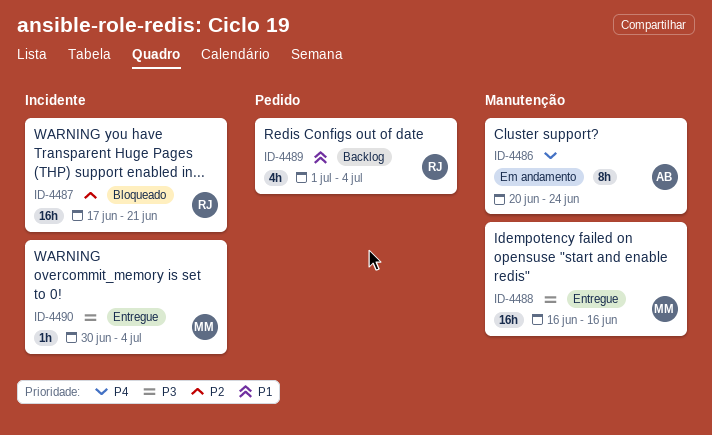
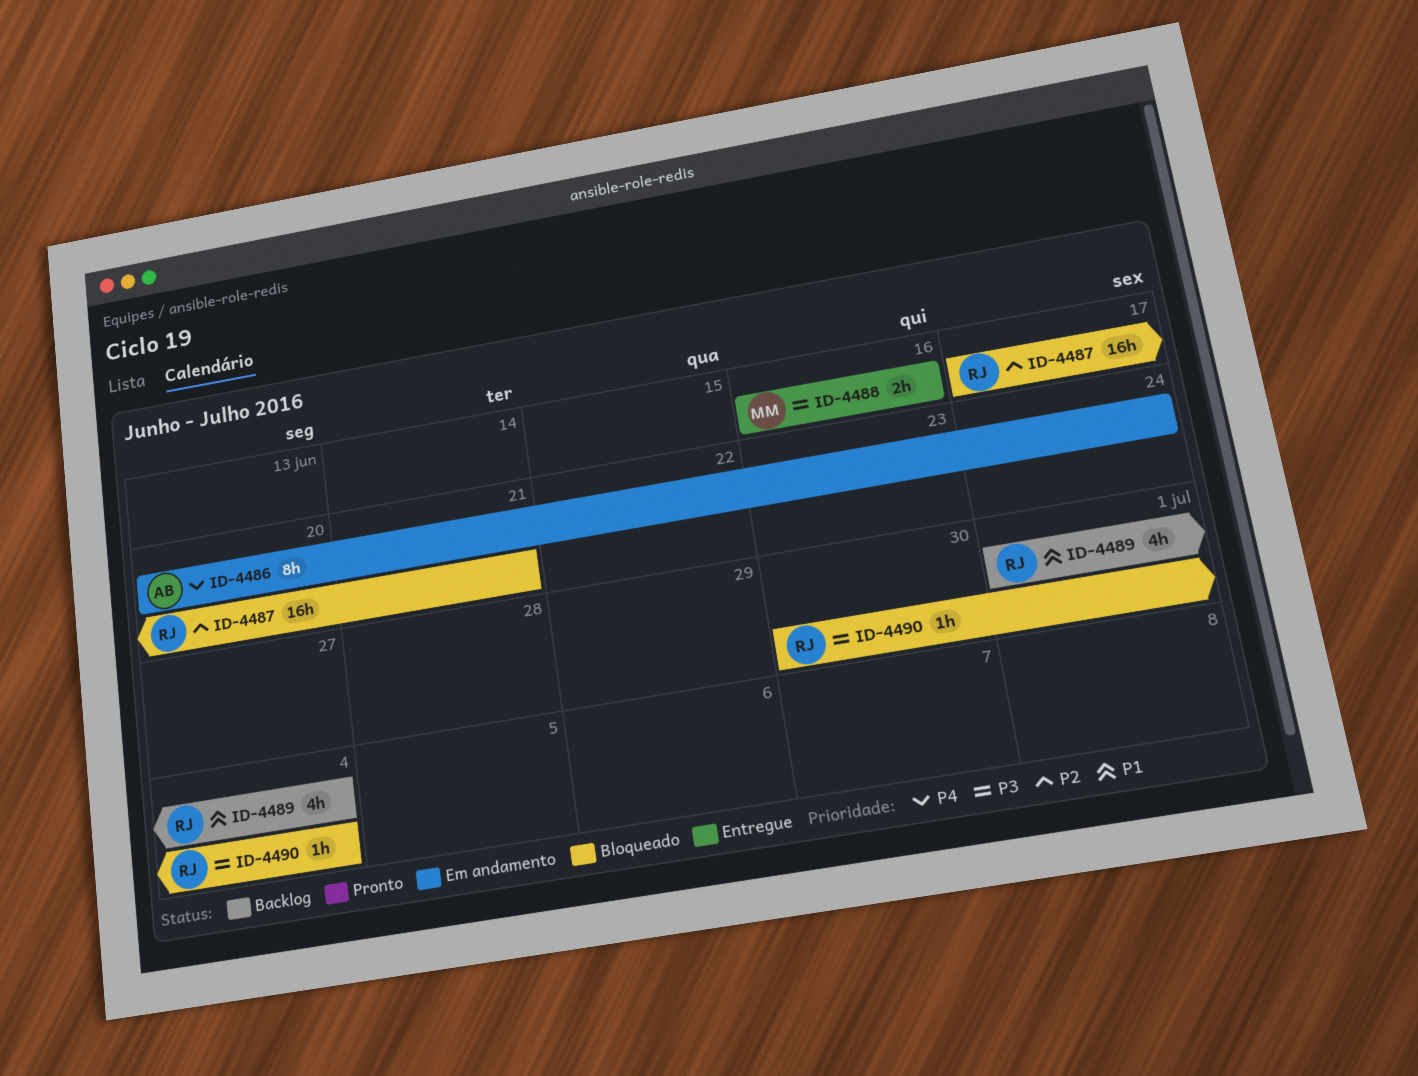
ID-4488, estimate: 16h -> 2h
ID-4490, status: Entregue -> Bloqueado
ID-4490, owner: MM -> RJ

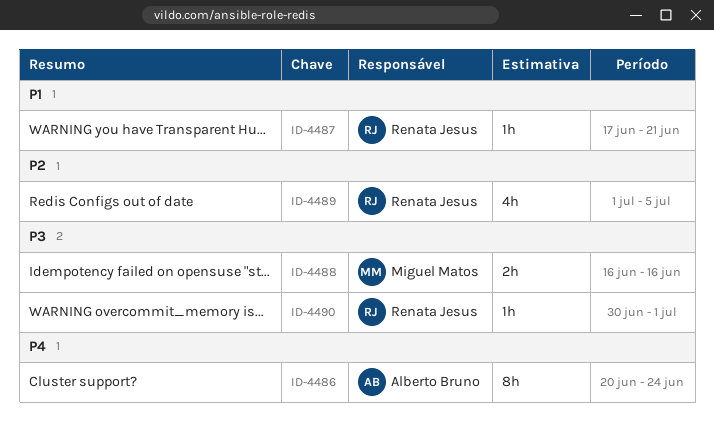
ID-4487, priority: P2 -> P1
ID-4487, estimate: 16h -> 1h
ID-4489, priority: P1 -> P2
ID-4489, due: Jul 4 -> Jul 5
ID-4490, due: Jul 4 -> Jul 1

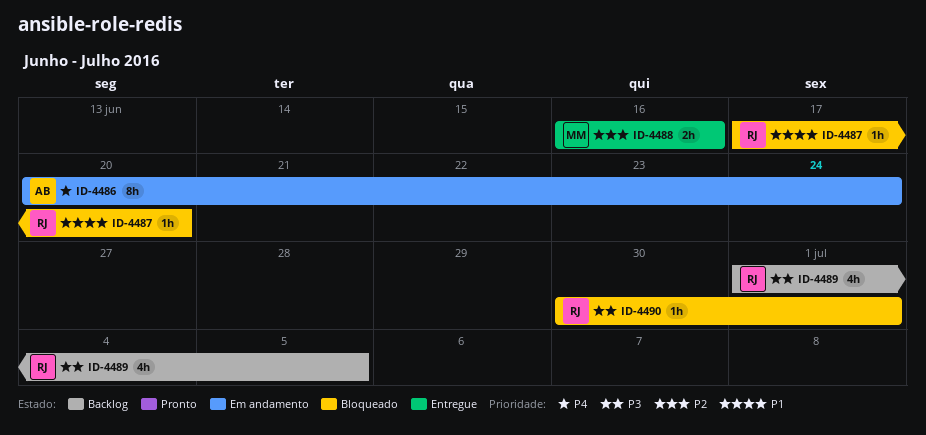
ID-4487, due: Jun 21 -> Jun 20
ID-4488, priority: P3 -> P2
ID-4489, priority: P2 -> P3

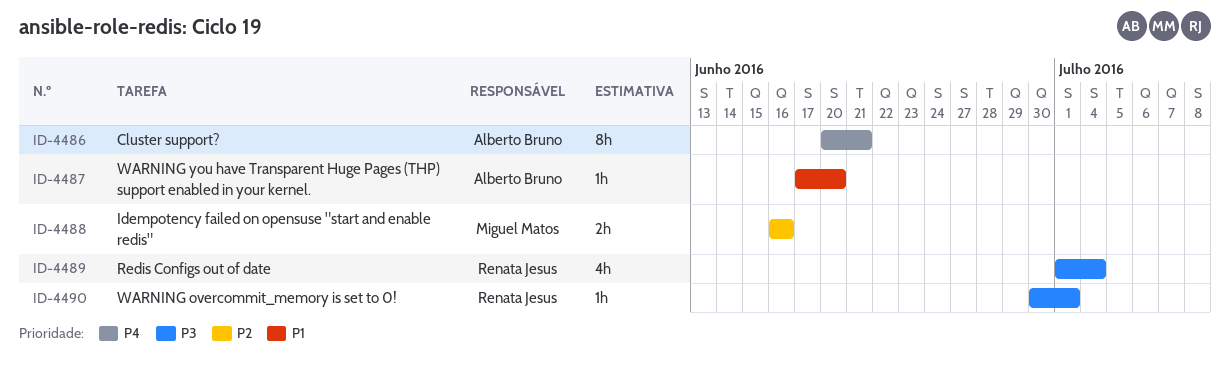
ID-4486, due: Jun 24 -> Jun 21
ID-4487, owner: Renata Jesus -> Alberto Bruno
ID-4489, due: Jul 5 -> Jul 4

